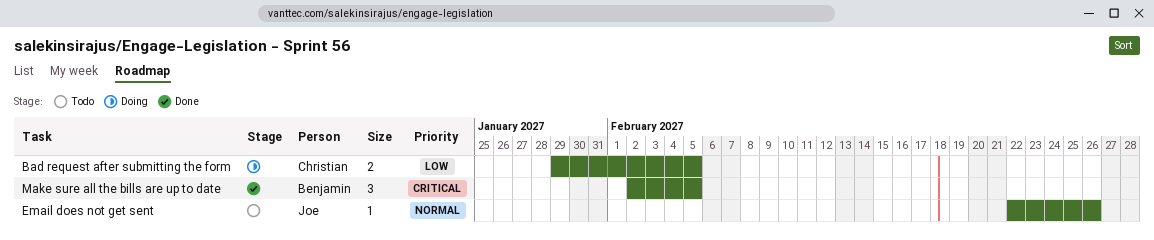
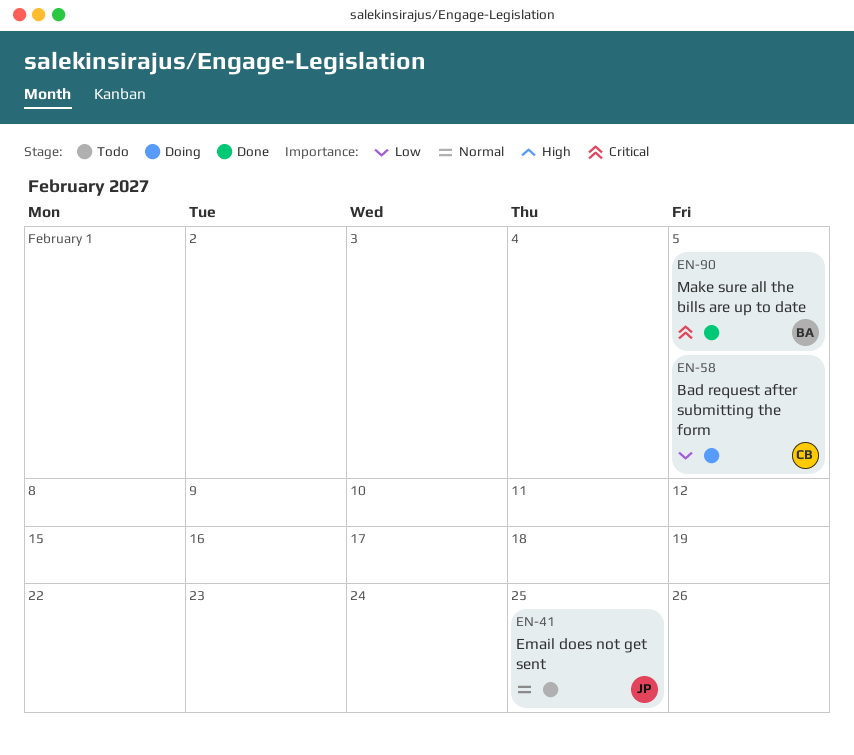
Email does not get sent, due: Feb 26 -> Feb 25

